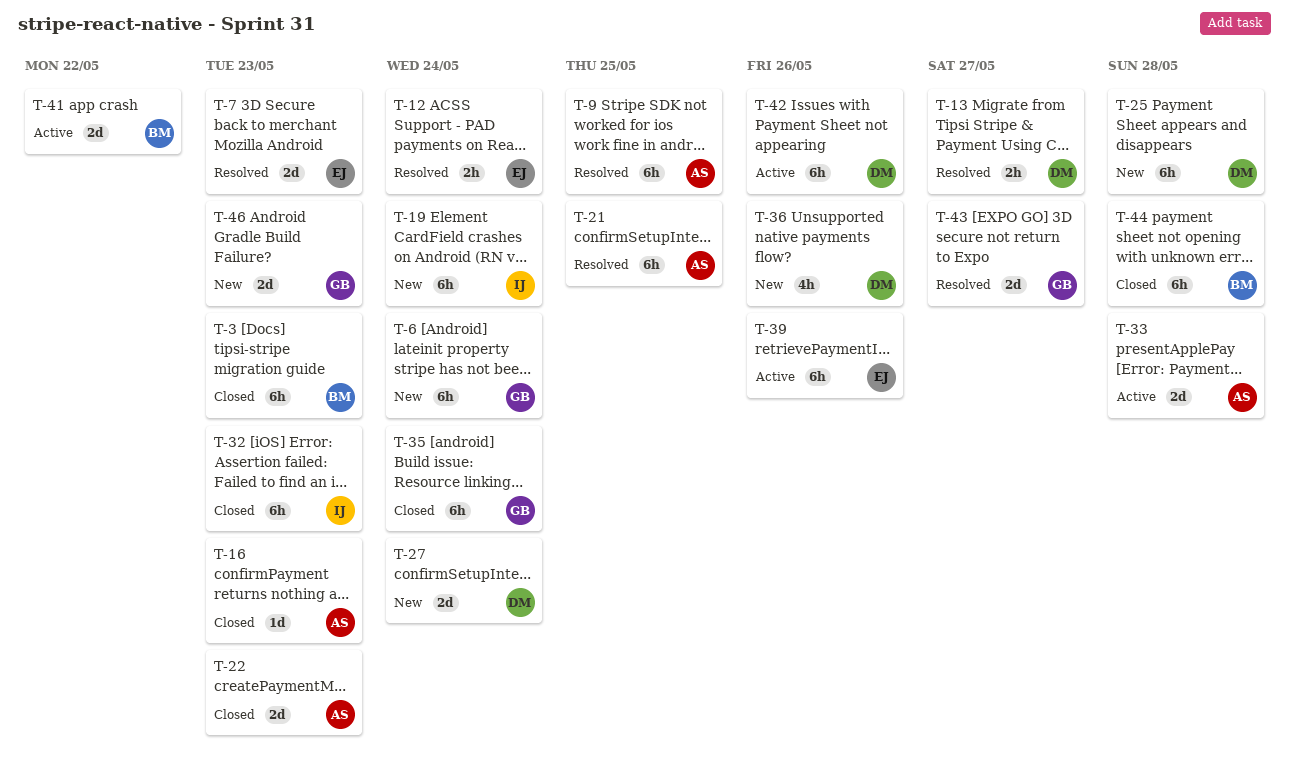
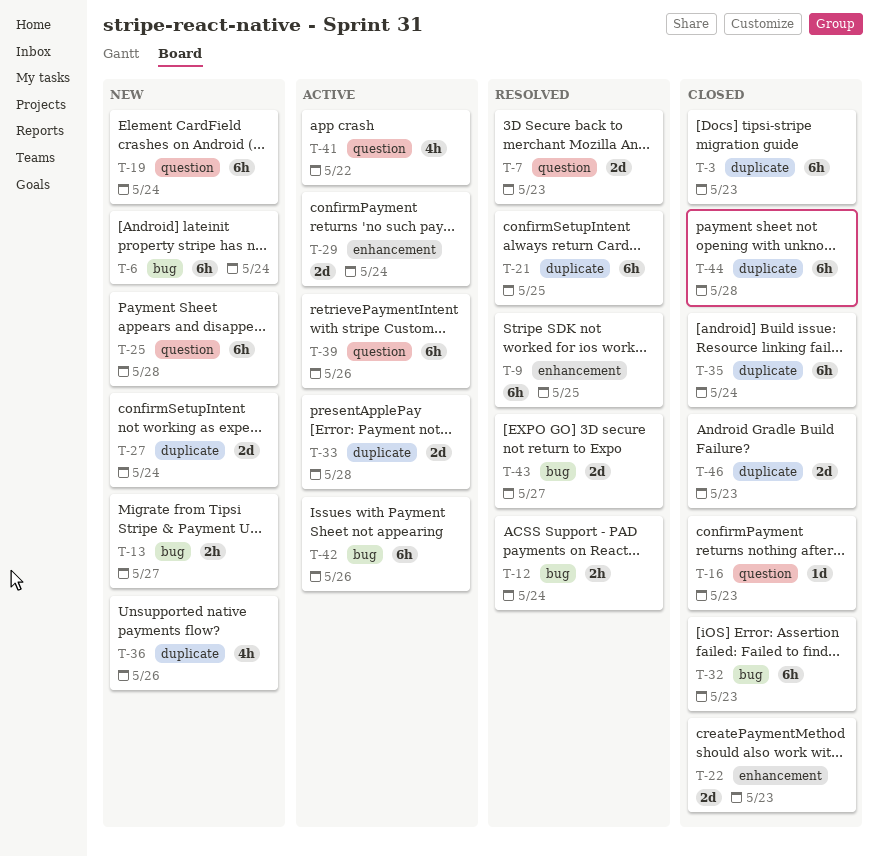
T-13, status: Resolved -> New
T-29: none -> present
T-41, estimate: 2d -> 4h
T-46, status: New -> Closed

